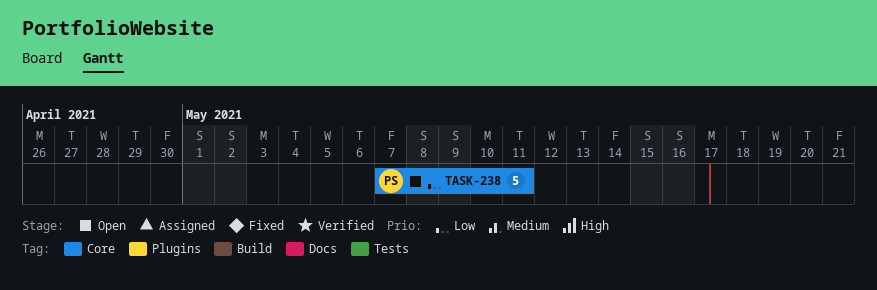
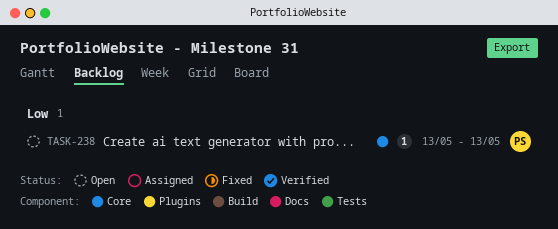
TASK-238, estimate: 5 -> 1
TASK-238, start: May 7 -> May 13
TASK-238, due: May 11 -> May 13

